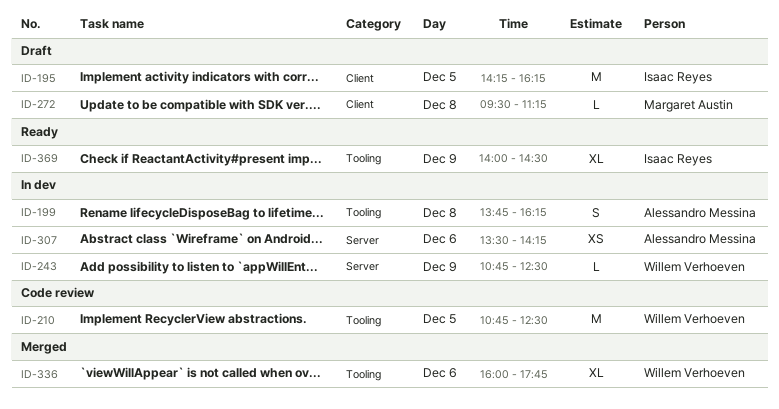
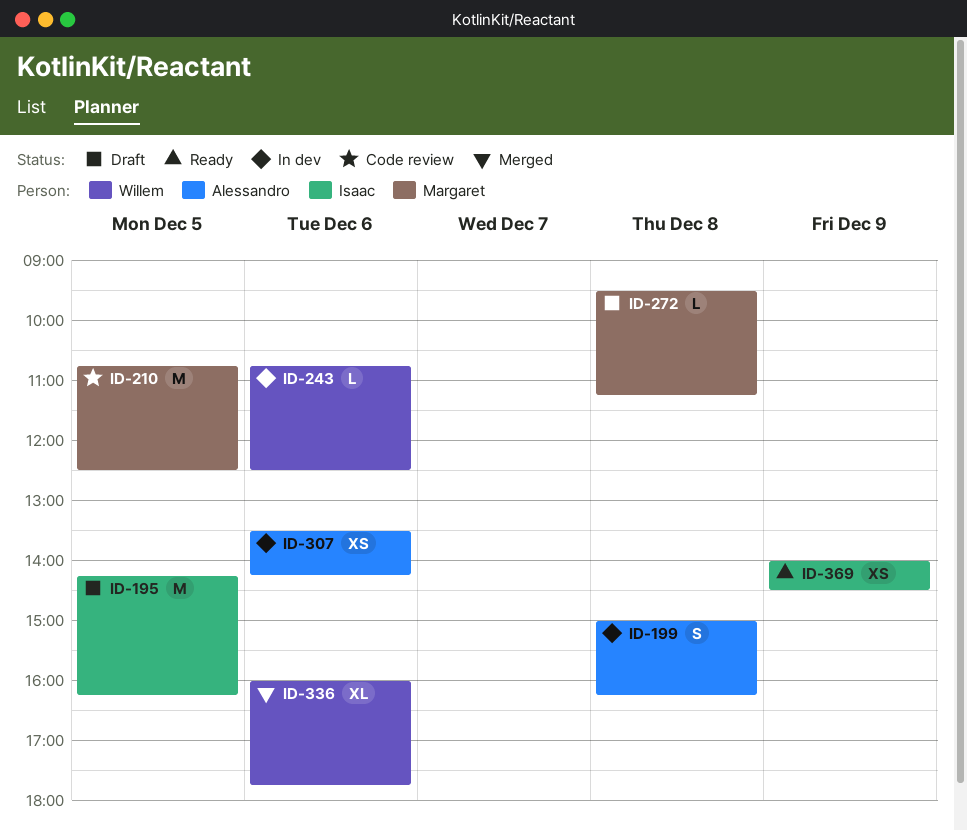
ID-199, begins: 13:45 -> 15:00
ID-210, owner: Willem Verhoeven -> Margaret Austin
ID-243, day: Dec 9 -> Dec 6
ID-369, estimate: XL -> XS

